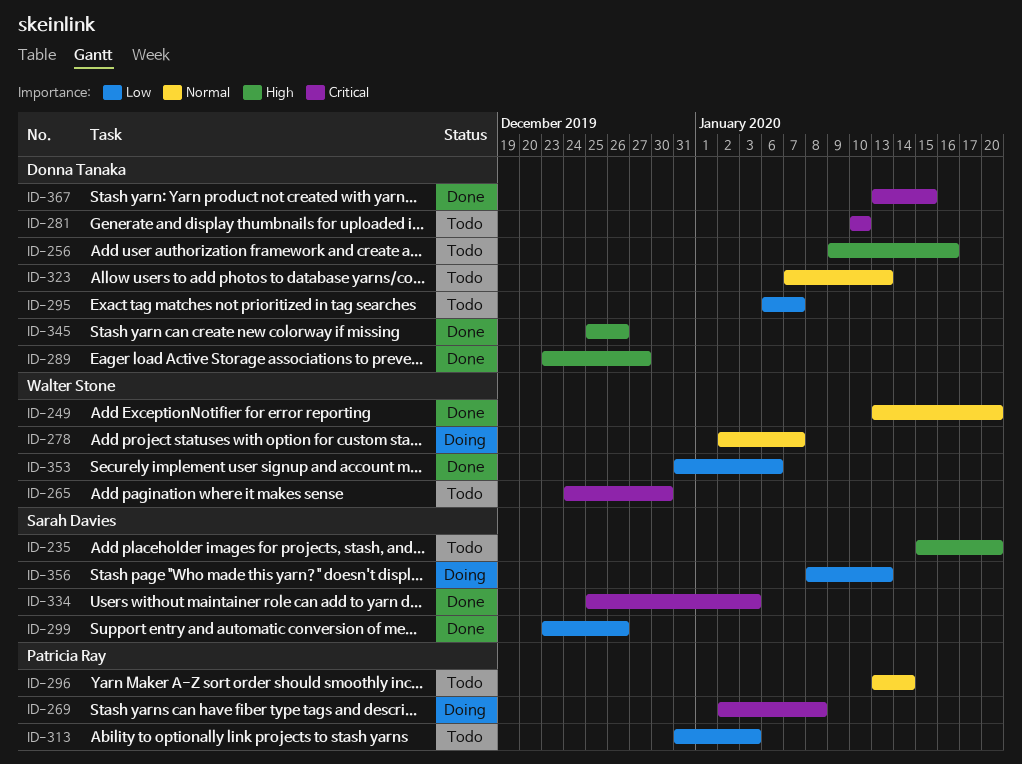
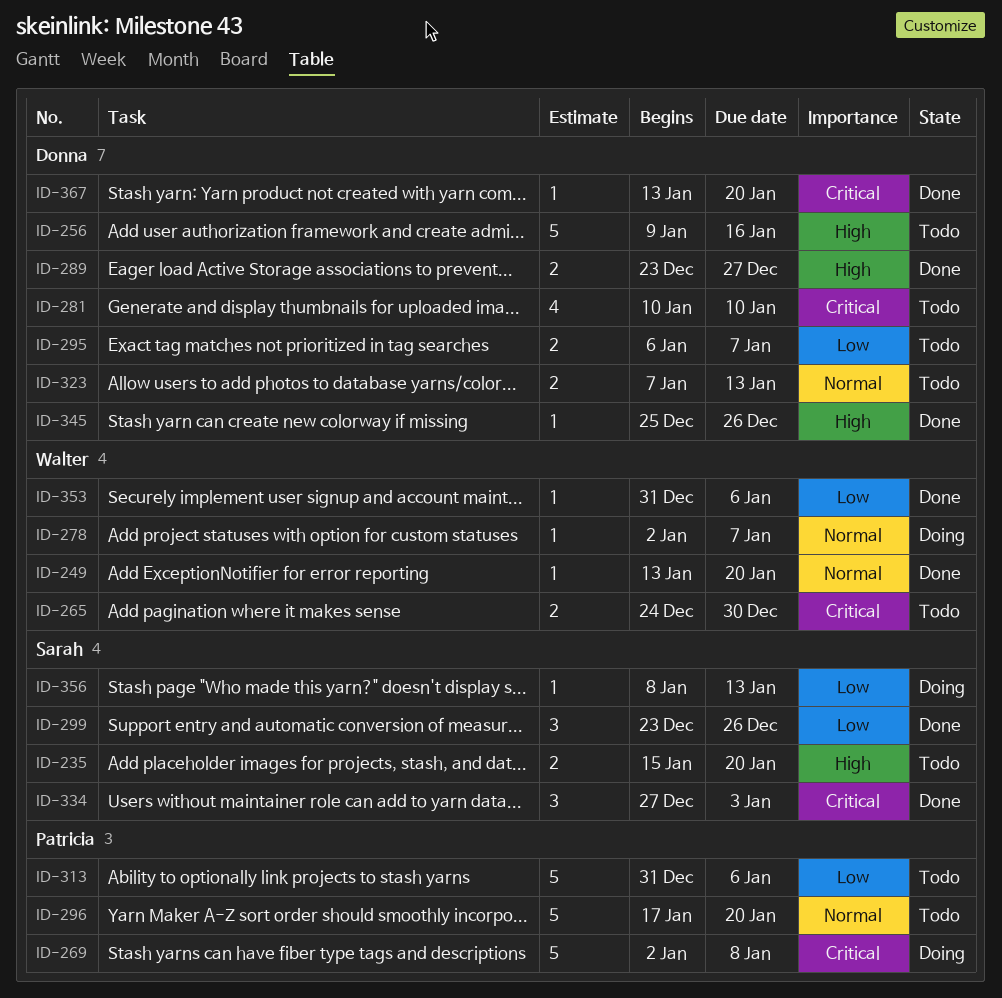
ID-296, start: Jan 13 -> Jan 17
ID-296, due: Jan 14 -> Jan 20
ID-313, due: Jan 3 -> Jan 6
ID-334, start: Dec 25 -> Dec 27
ID-367, due: Jan 15 -> Jan 20

